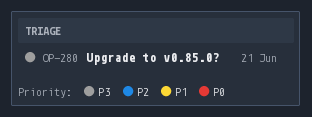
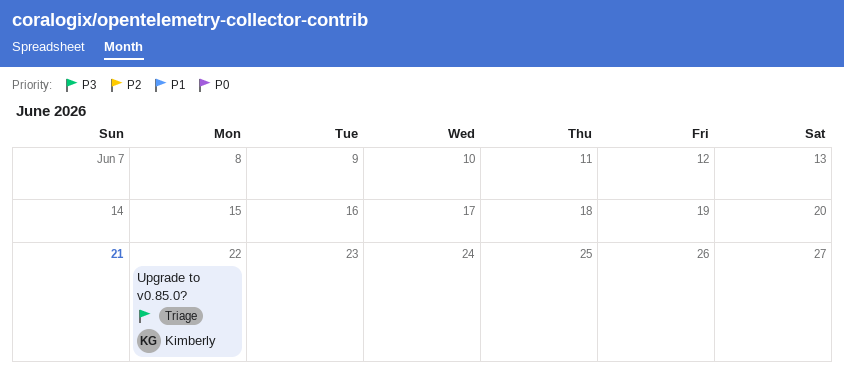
Upgrade to v0.85.0?, due: Jun 21 -> Jun 22

